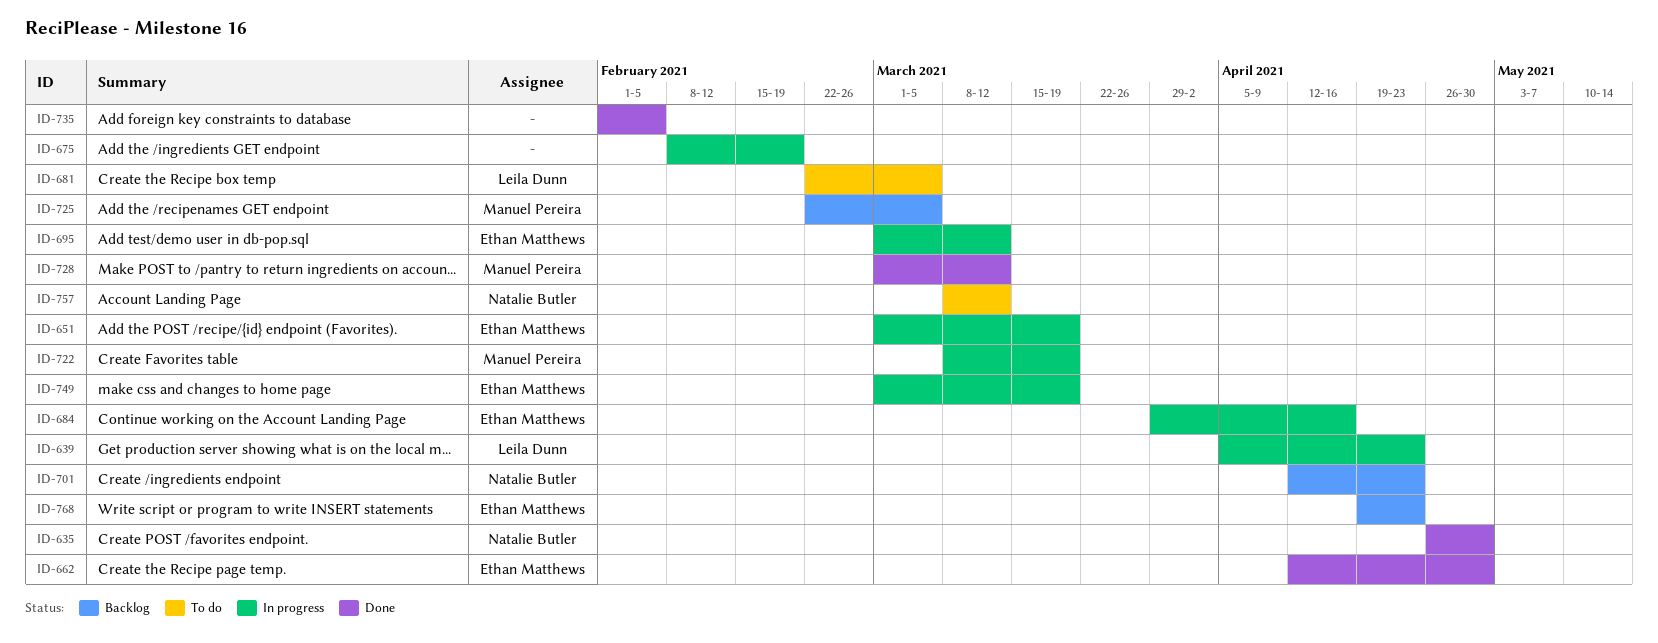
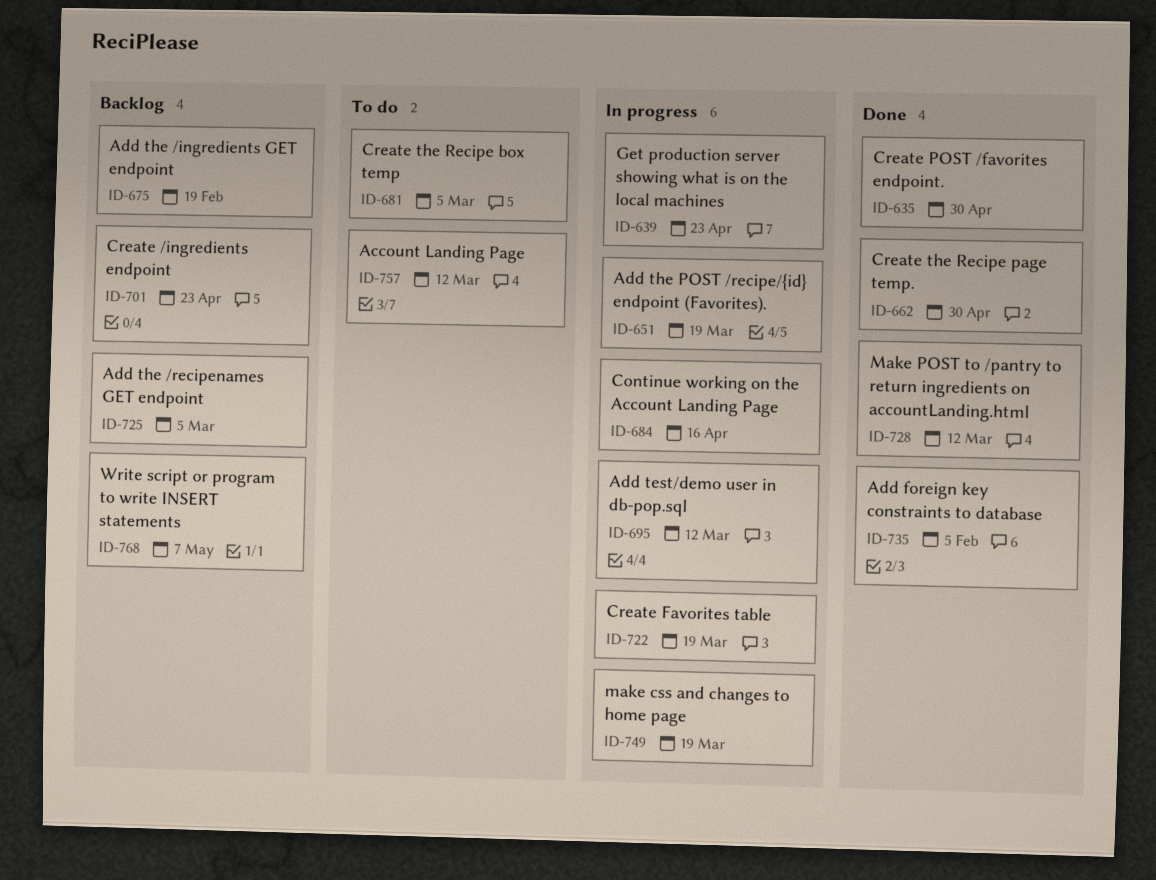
ID-675, status: In progress -> Backlog
ID-768, due: Apr 23 -> May 7

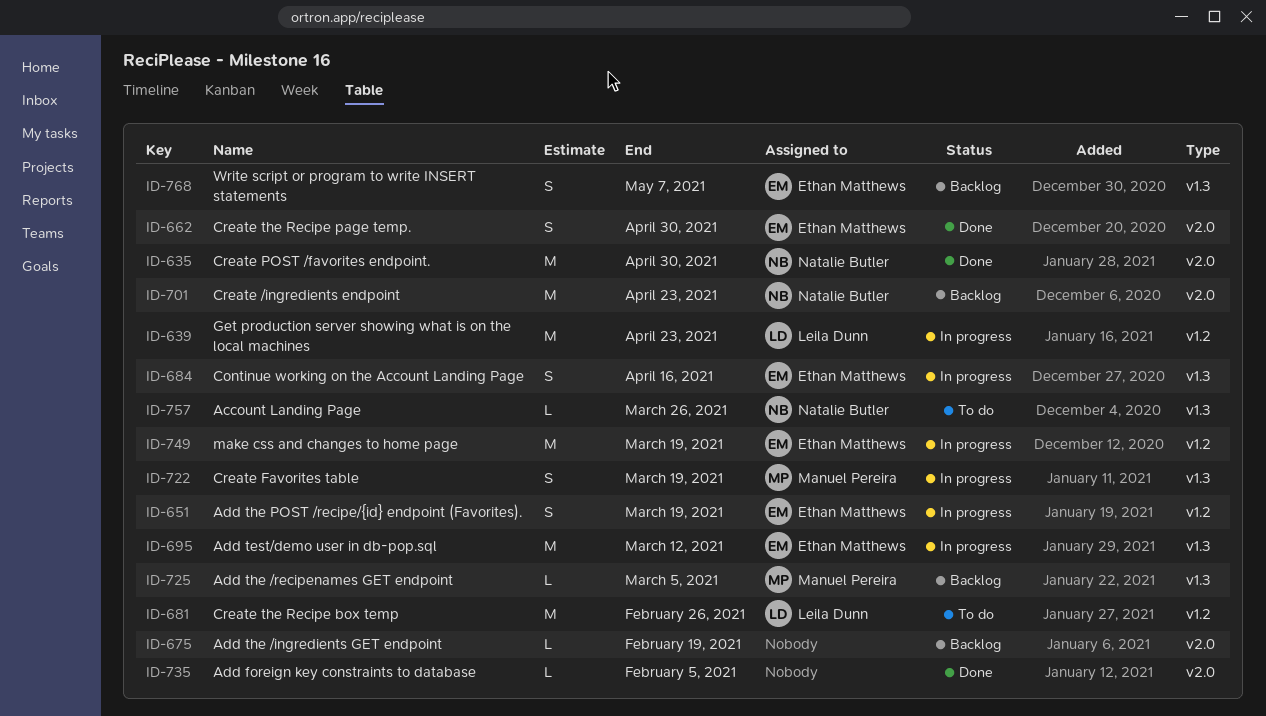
ID-681, due: Mar 5 -> Feb 26
ID-728: present -> none
ID-757, due: Mar 12 -> Mar 26

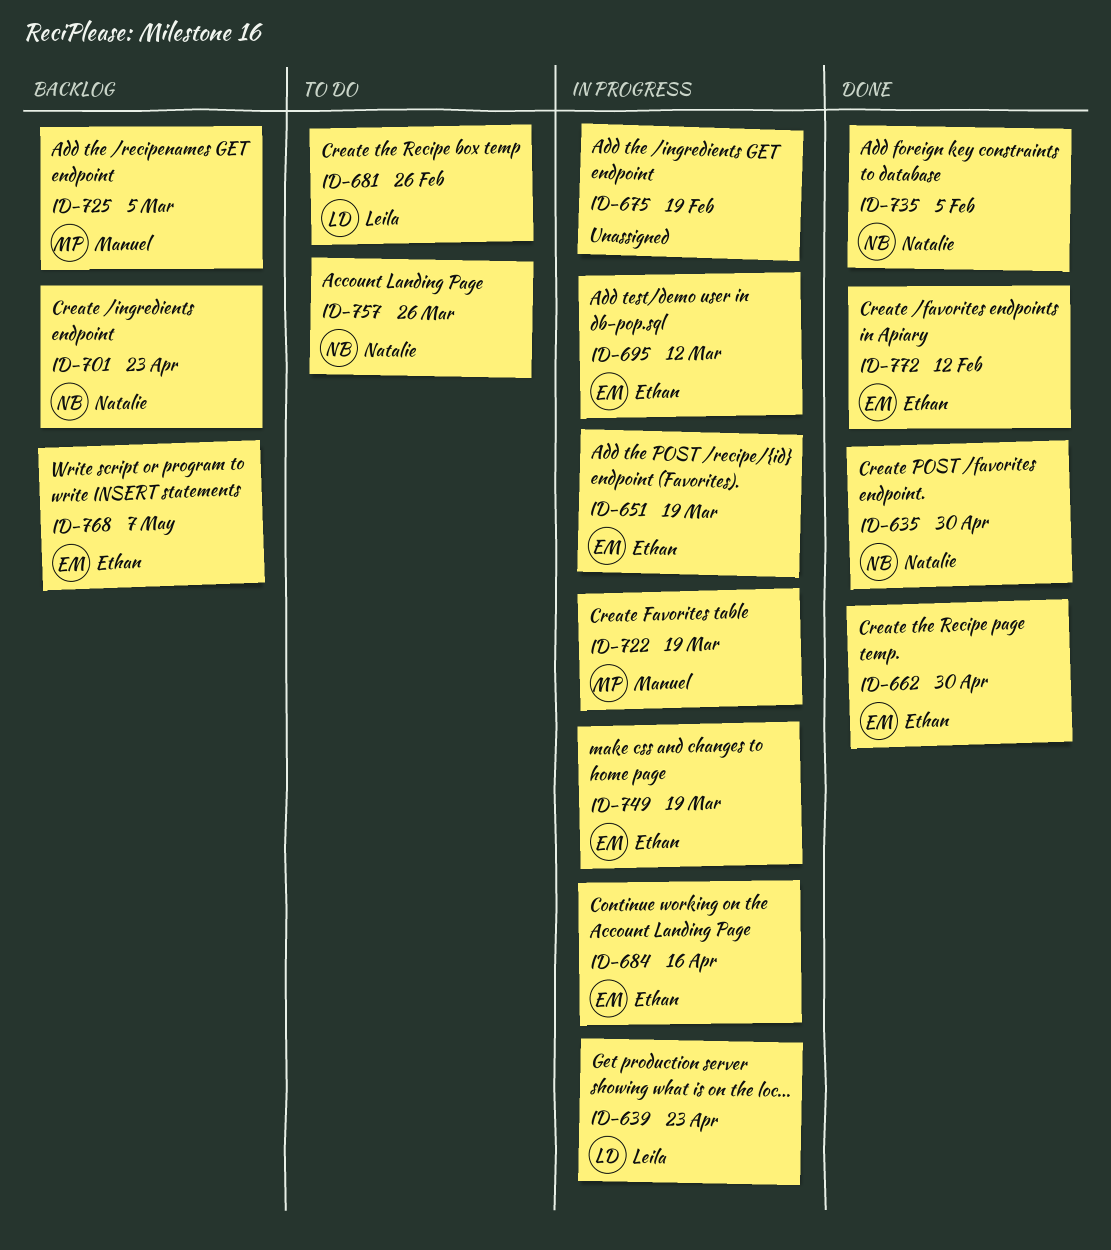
ID-675, status: Backlog -> In progress
ID-735, owner: none -> Natalie Butler
ID-772: none -> present

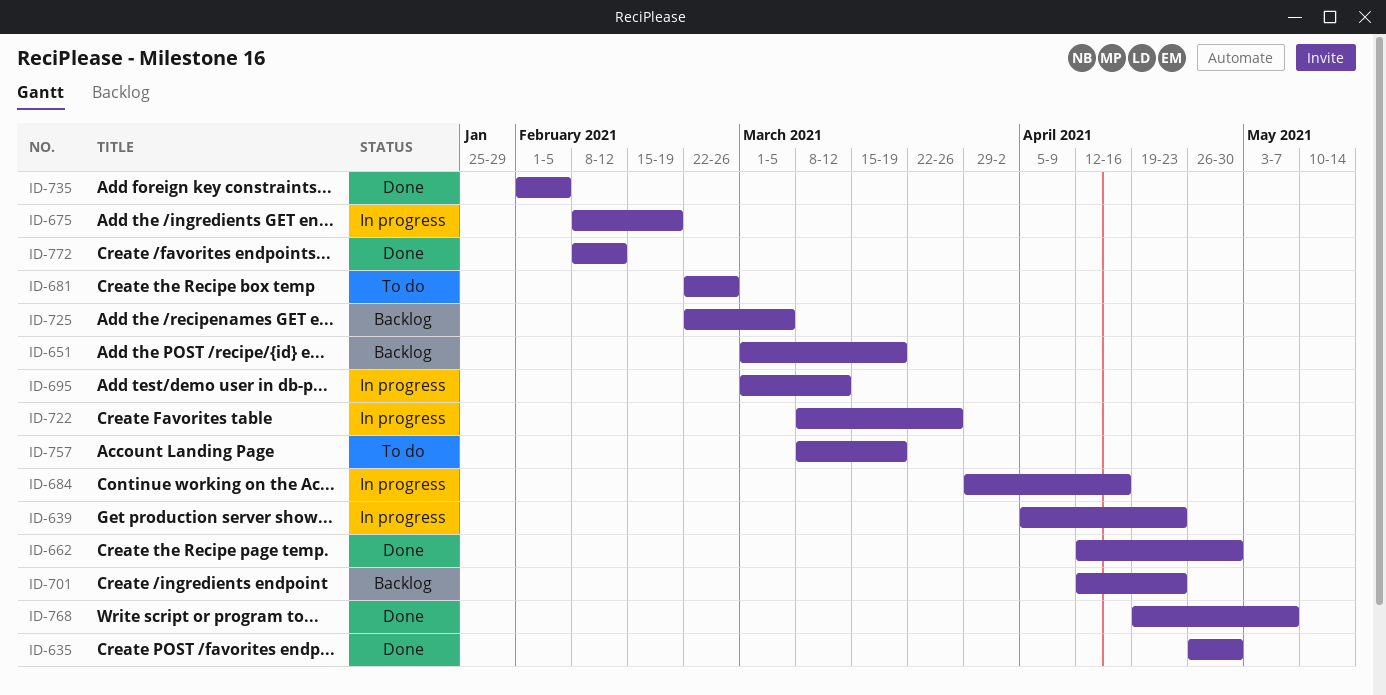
ID-651, status: In progress -> Backlog
ID-722, due: Mar 19 -> Mar 26
ID-749: present -> none
ID-757, due: Mar 26 -> Mar 19
ID-768, status: Backlog -> Done

